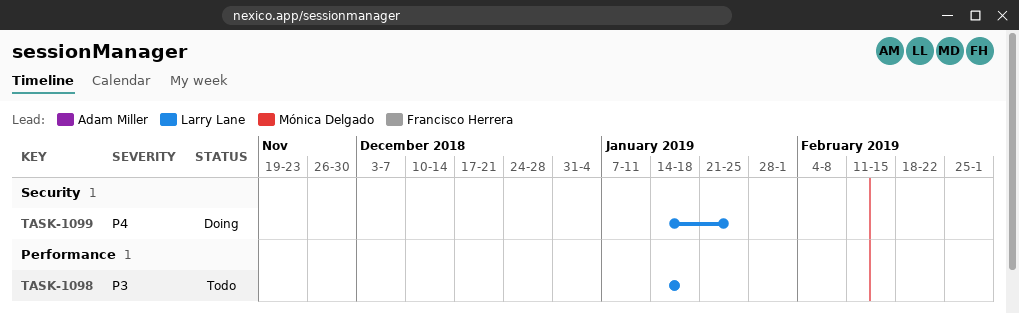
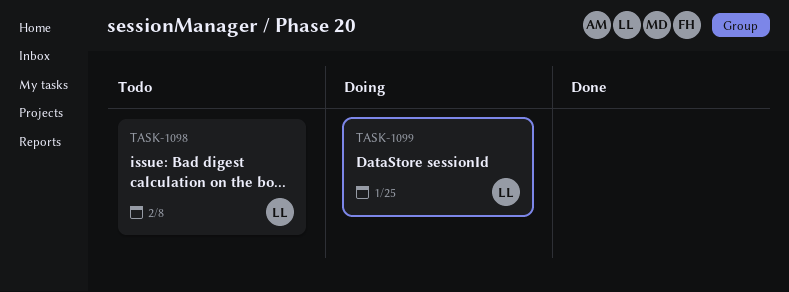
TASK-1098, due: Jan 18 -> Feb 8

